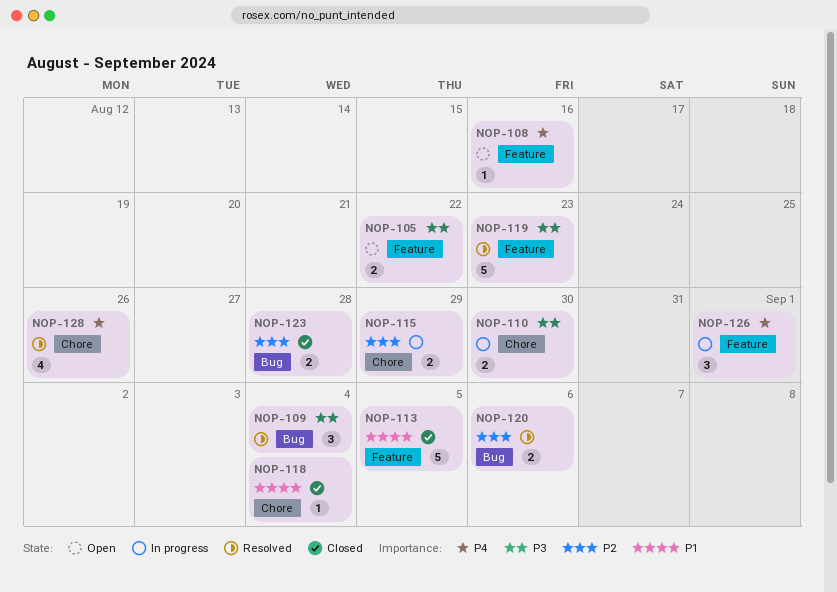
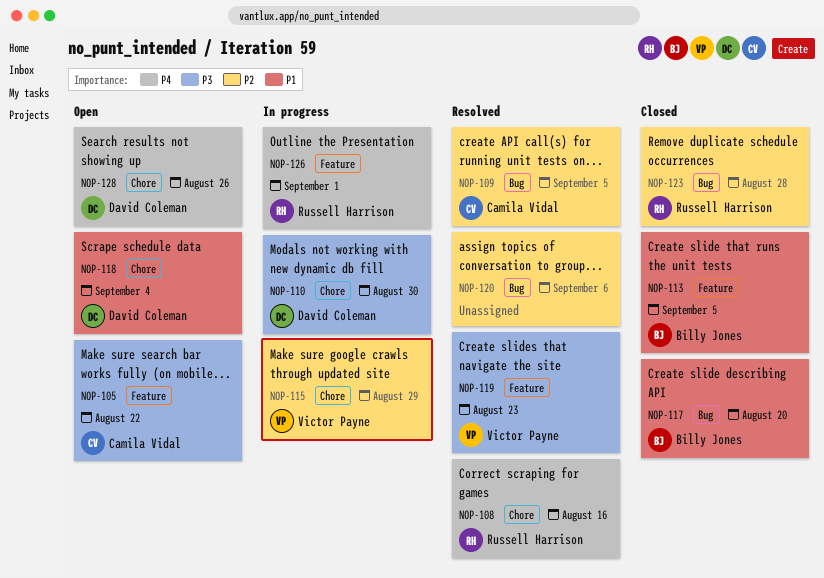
NOP-108, status: Open -> Resolved
NOP-108, label: Feature -> Chore
NOP-109, priority: P3 -> P2
NOP-109, due: Sep 4 -> Sep 5
NOP-117: none -> present
NOP-118, status: Closed -> Open
NOP-128, status: Resolved -> Open

